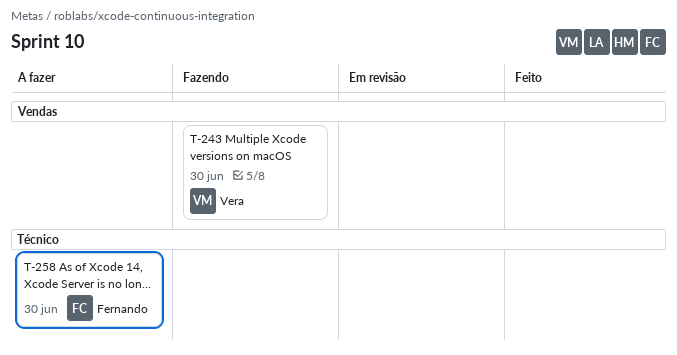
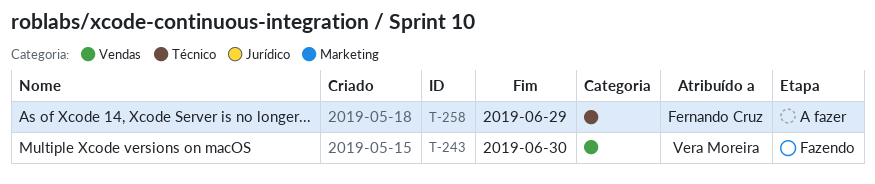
T-258, due: Jun 30 -> Jun 29

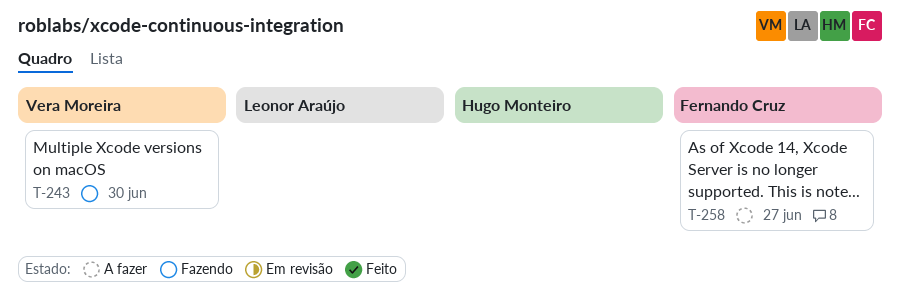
T-258, due: Jun 29 -> Jun 27

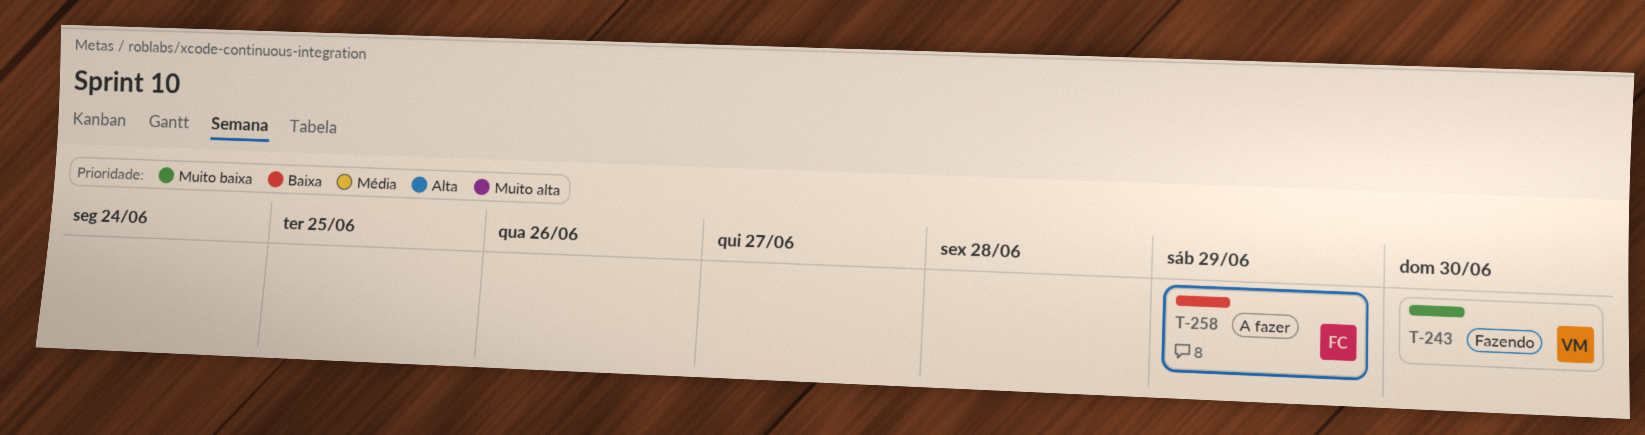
T-258, due: Jun 27 -> Jun 29

